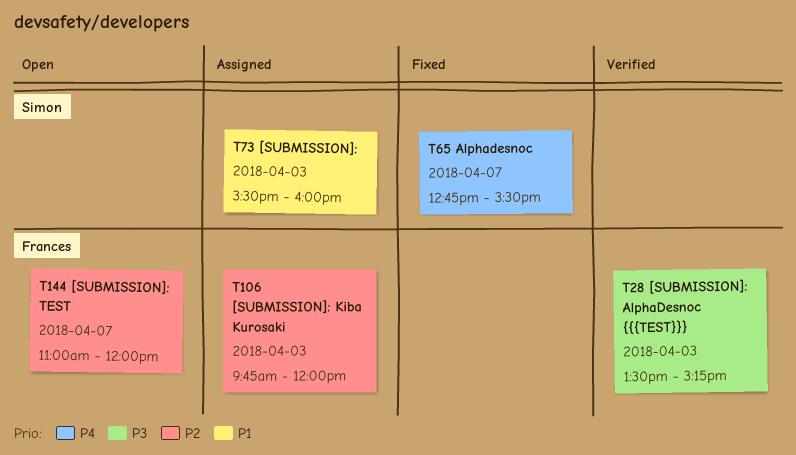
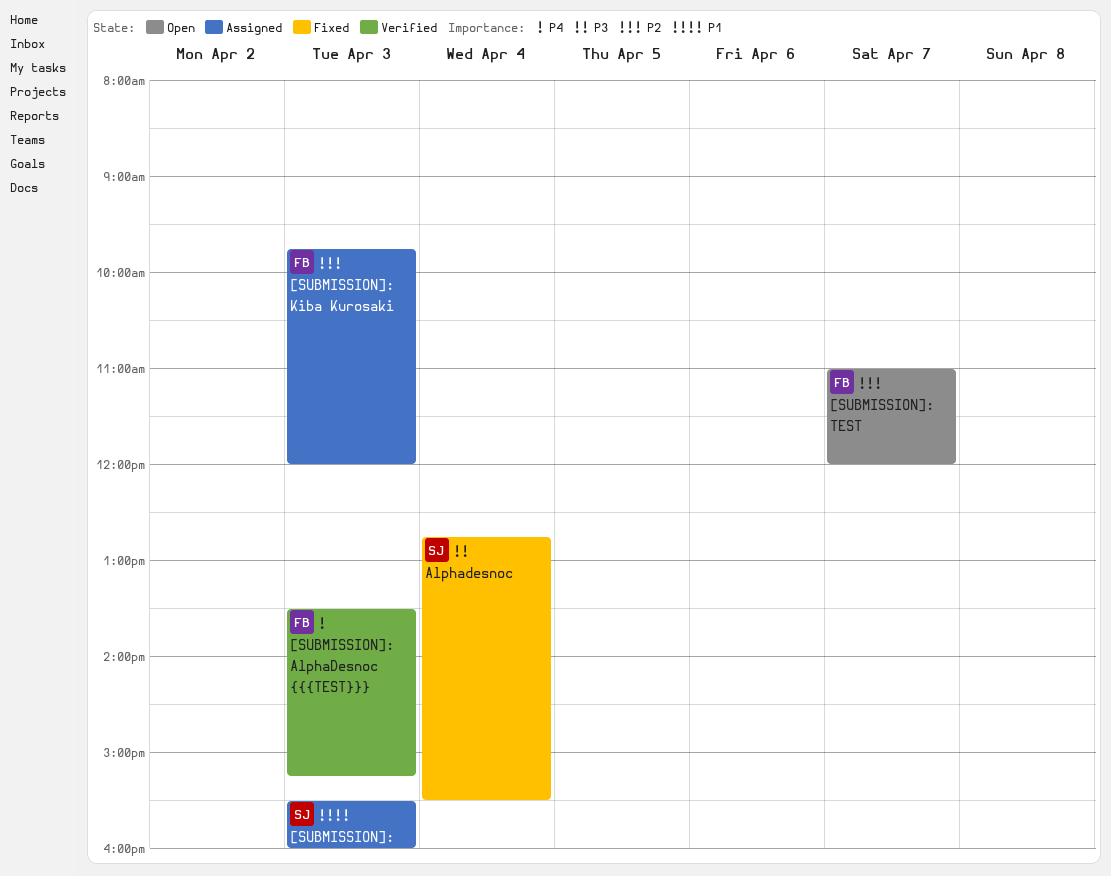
[SUBMISSION]: AlphaDesnoc {{{TEST}}}, priority: P3 -> P4
Alphadesnoc, priority: P4 -> P3
Alphadesnoc, day: Apr 7 -> Apr 4

